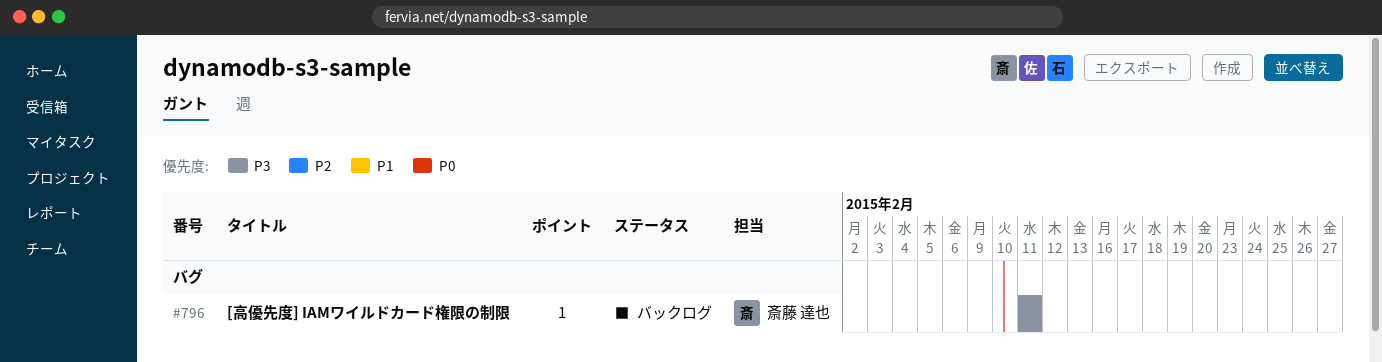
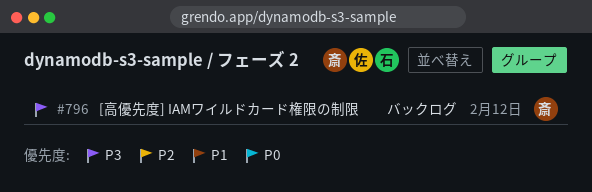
#796, due: Feb 11 -> Feb 12

